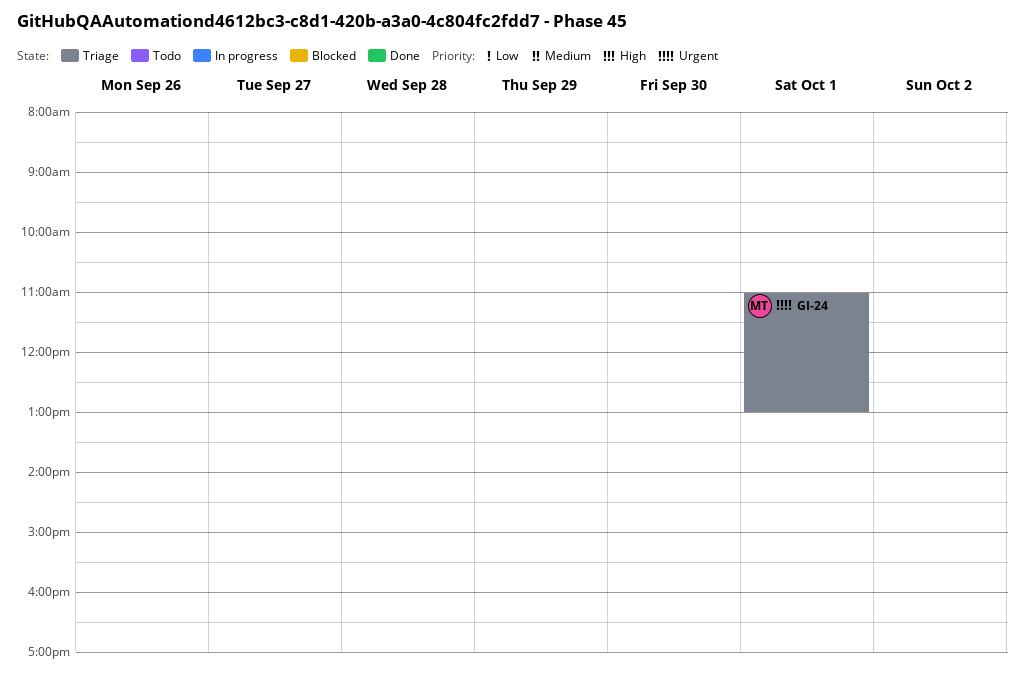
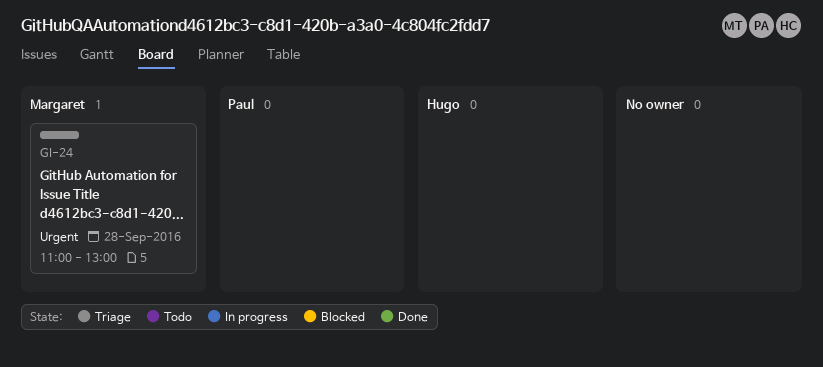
GI-24, day: Oct 1 -> Sep 28

